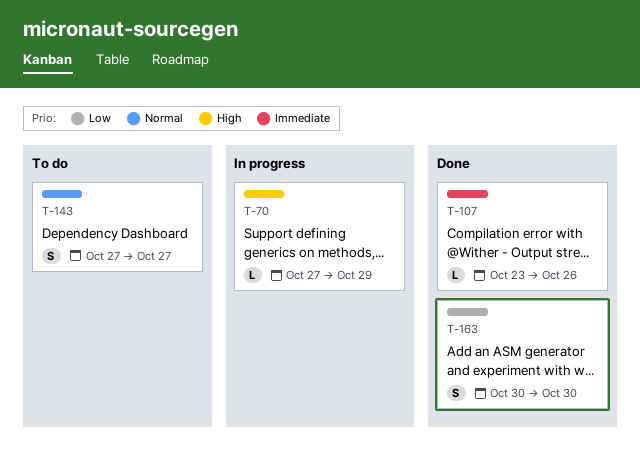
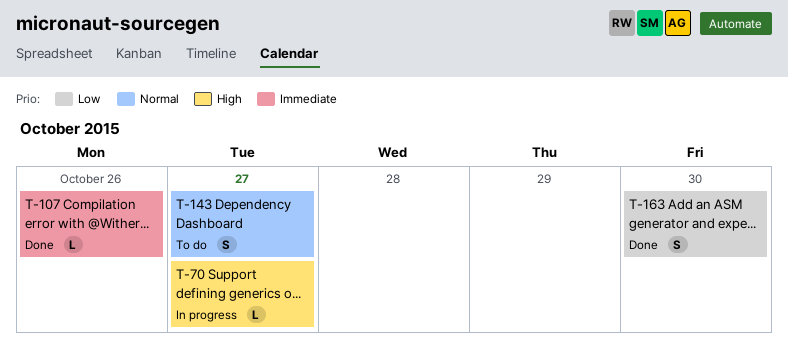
T-70, due: Oct 29 -> Oct 27

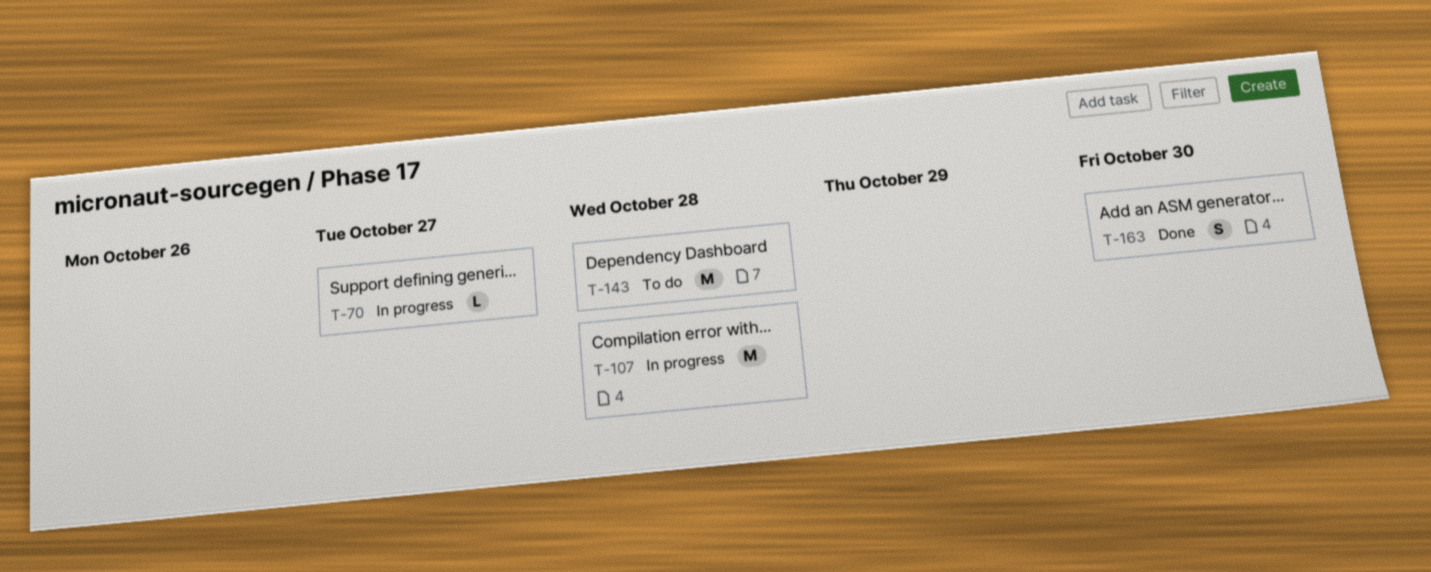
T-107, status: Done -> In progress
T-107, estimate: L -> M
T-107, due: Oct 26 -> Oct 28
T-143, estimate: S -> M
T-143, due: Oct 27 -> Oct 28

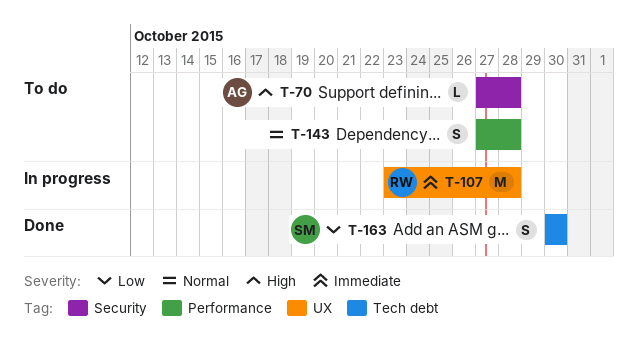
T-70, status: In progress -> To do
T-70, due: Oct 27 -> Oct 28
T-143, estimate: M -> S

